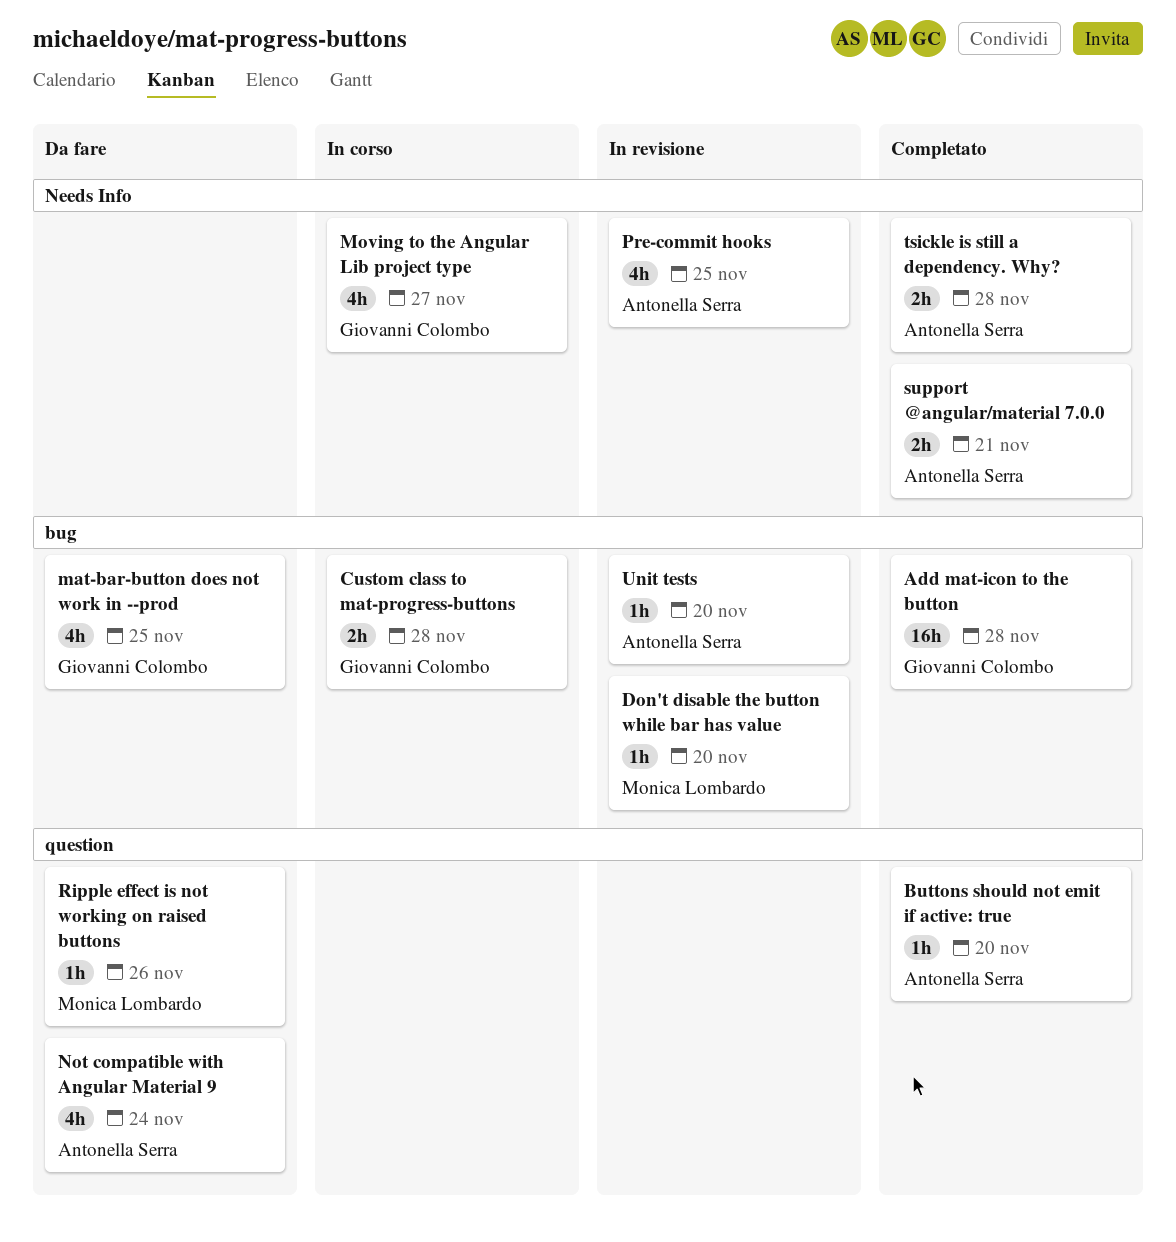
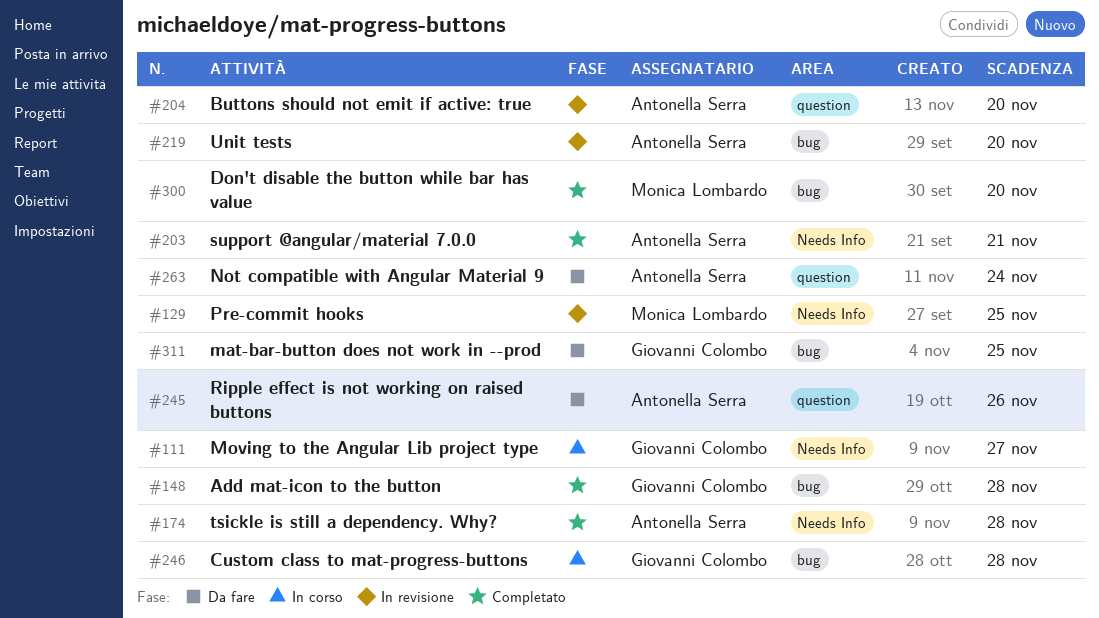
Buttons should not emit if active: true, status: Completato -> In revisione
Don't disable the button while bar has value, status: In revisione -> Completato
Pre-commit hooks, owner: Antonella Serra -> Monica Lombardo
Ripple effect is not working on raised buttons, owner: Monica Lombardo -> Antonella Serra

